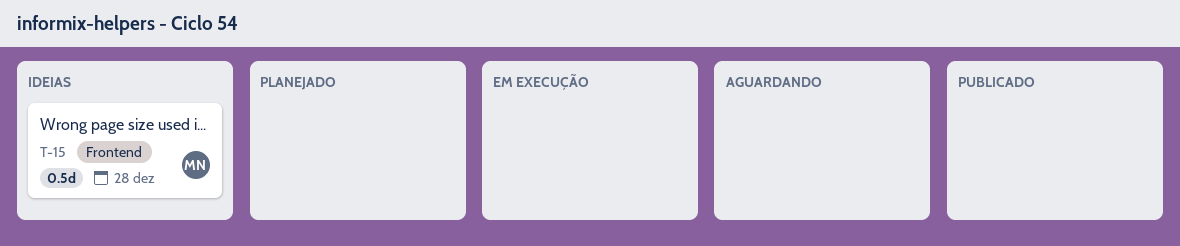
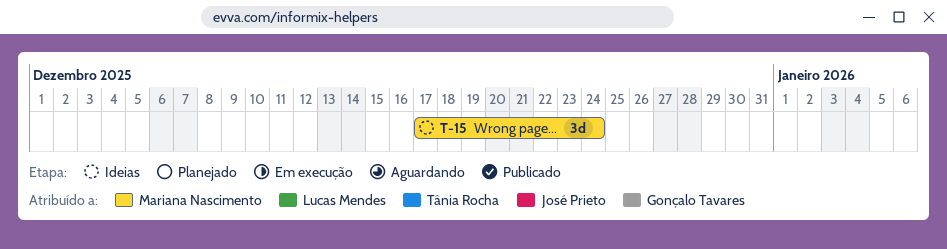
T-15, estimate: 0.5d -> 3d
T-15, due: Dec 28 -> Dec 24

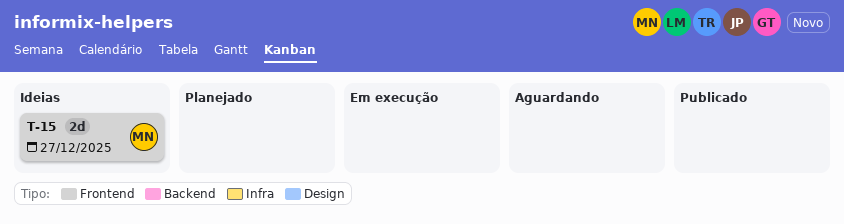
T-15, estimate: 3d -> 2d
T-15, due: Dec 24 -> Dec 27

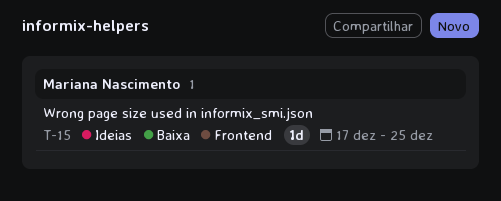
T-15, estimate: 2d -> 1d
T-15, due: Dec 27 -> Dec 25

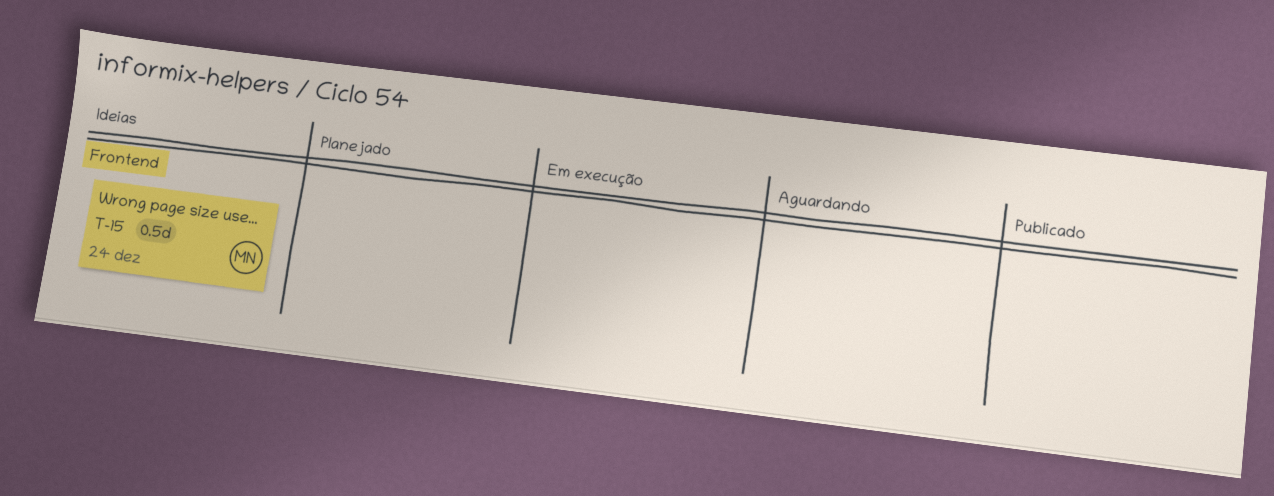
T-15, estimate: 1d -> 0.5d
T-15, due: Dec 25 -> Dec 24

